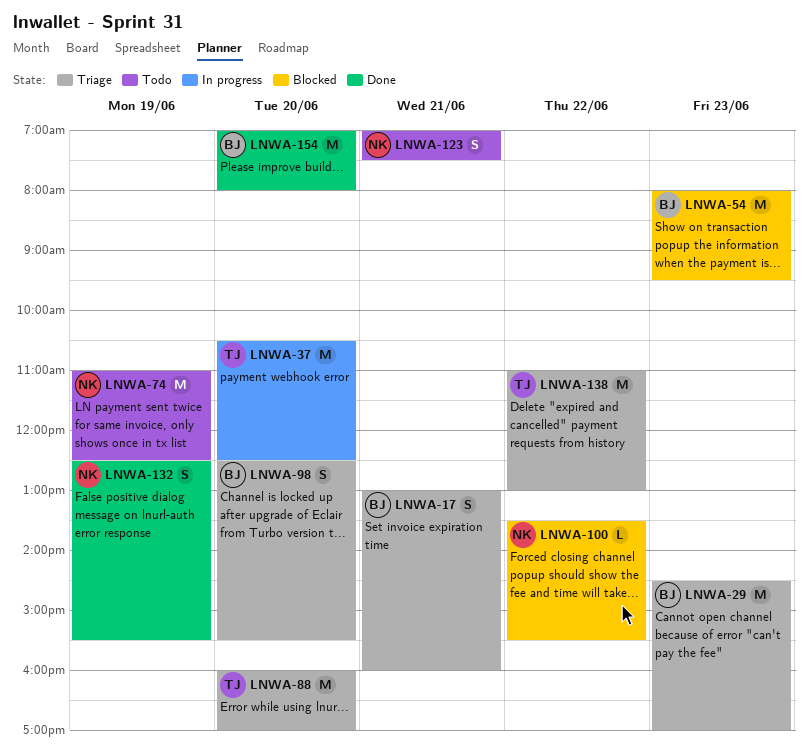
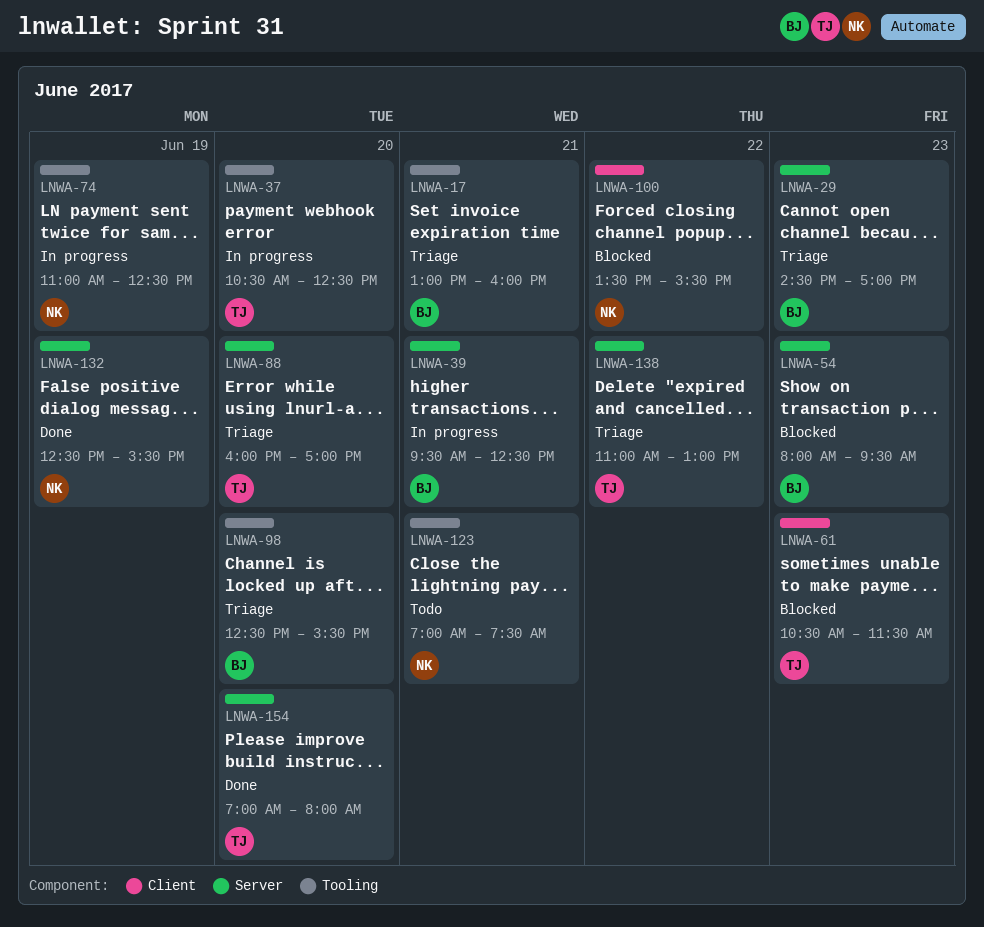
LNWA-39: none -> present
LNWA-61: none -> present
LNWA-74, status: Todo -> In progress
LNWA-154, owner: BJ -> TJ

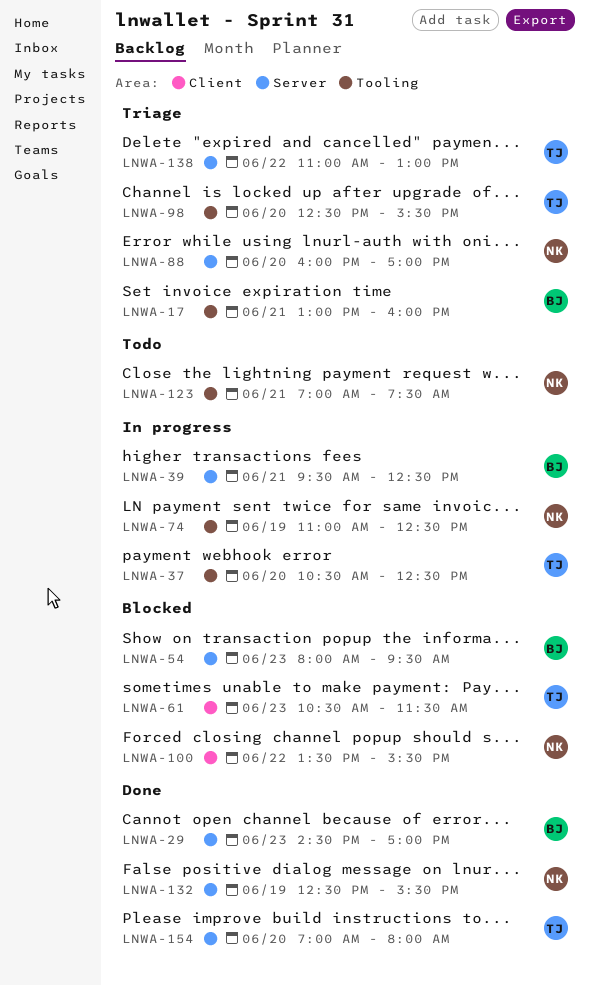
LNWA-29, status: Triage -> Done
LNWA-88, owner: TJ -> NK
LNWA-98, owner: BJ -> TJ

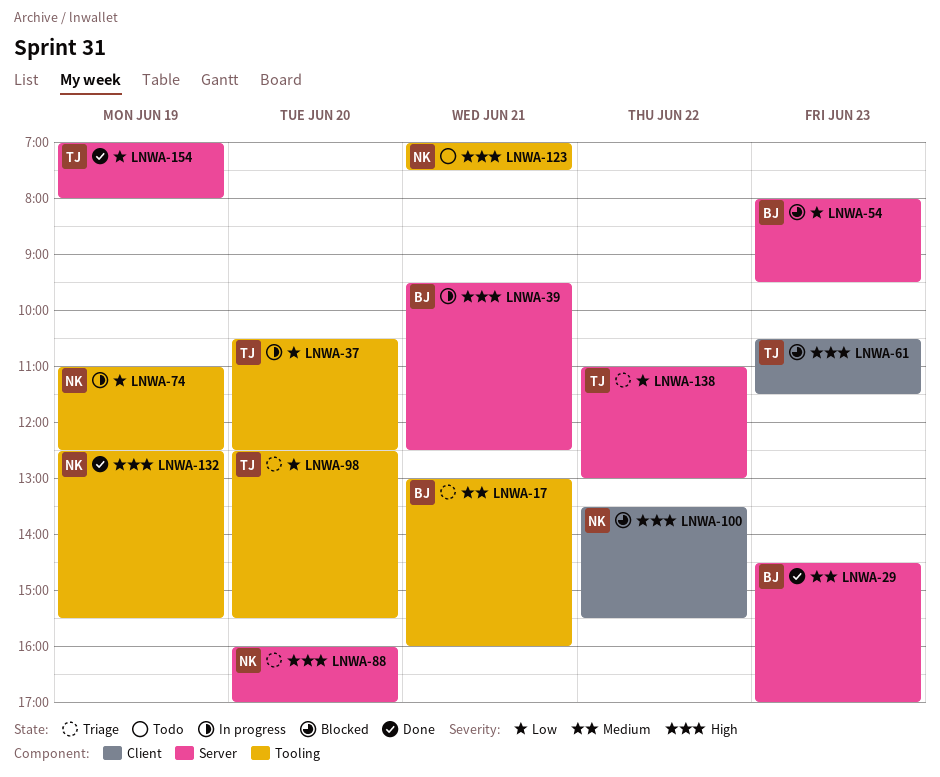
LNWA-132, label: Server -> Tooling
LNWA-154, day: Jun 20 -> Jun 19

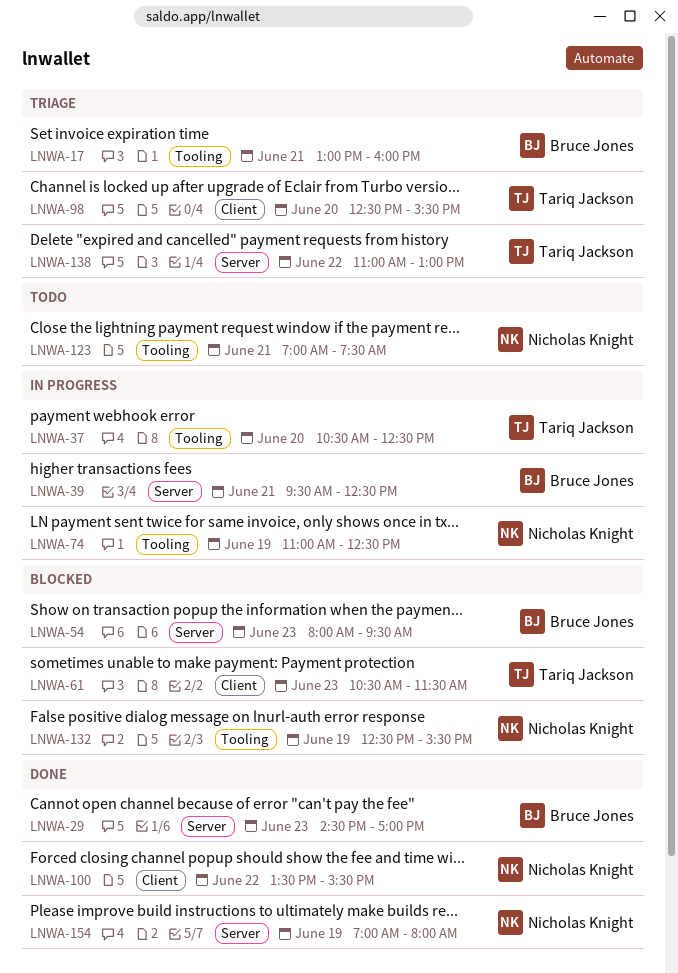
LNWA-88: present -> none
LNWA-98, label: Tooling -> Client
LNWA-100, status: Blocked -> Done
LNWA-132, status: Done -> Blocked
LNWA-154, owner: Tariq Jackson -> Nicholas Knight

